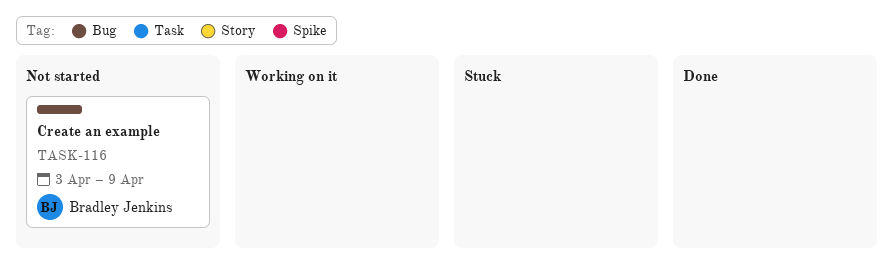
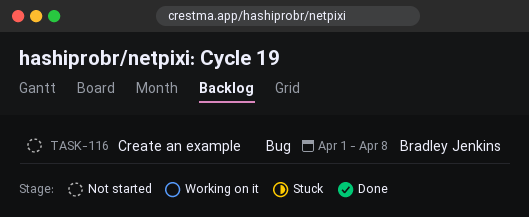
TASK-116, start: Apr 3 -> Apr 1
TASK-116, due: Apr 9 -> Apr 8

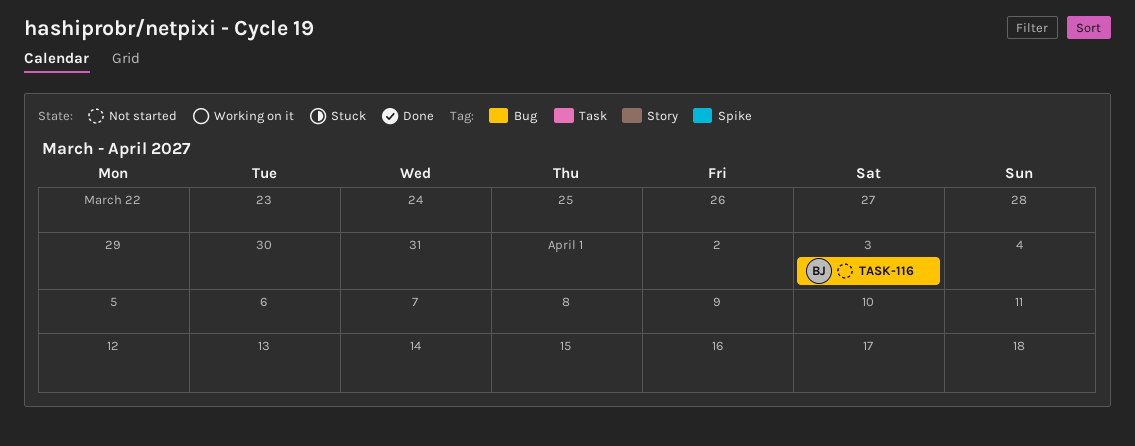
TASK-116, start: Apr 1 -> Apr 3
TASK-116, due: Apr 8 -> Apr 3

